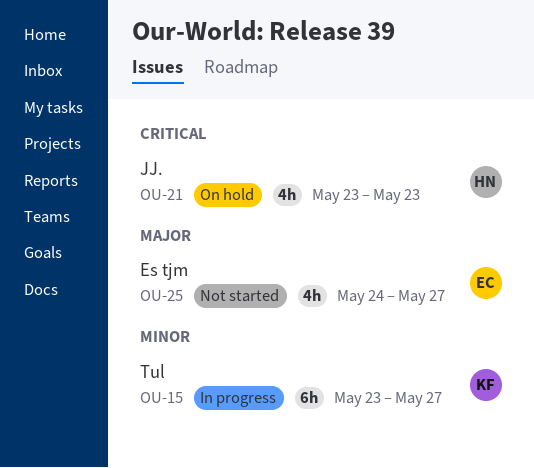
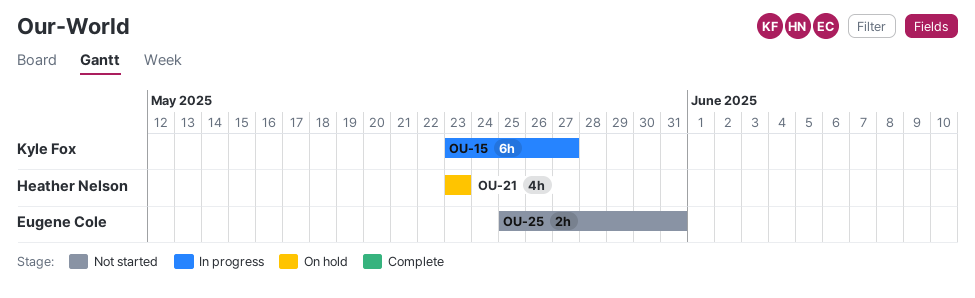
OU-25, estimate: 4h -> 2h
OU-25, start: May 24 -> May 25
OU-25, due: May 27 -> May 31

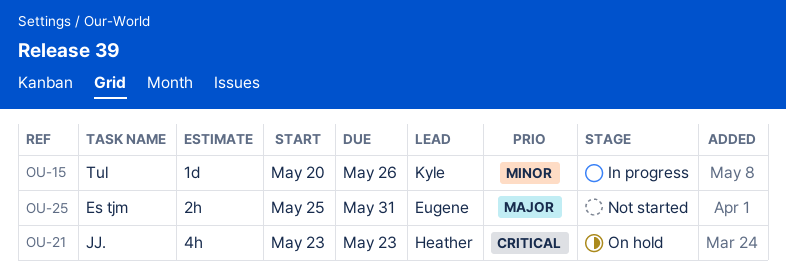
OU-15, estimate: 6h -> 1d
OU-15, start: May 23 -> May 20
OU-15, due: May 27 -> May 26

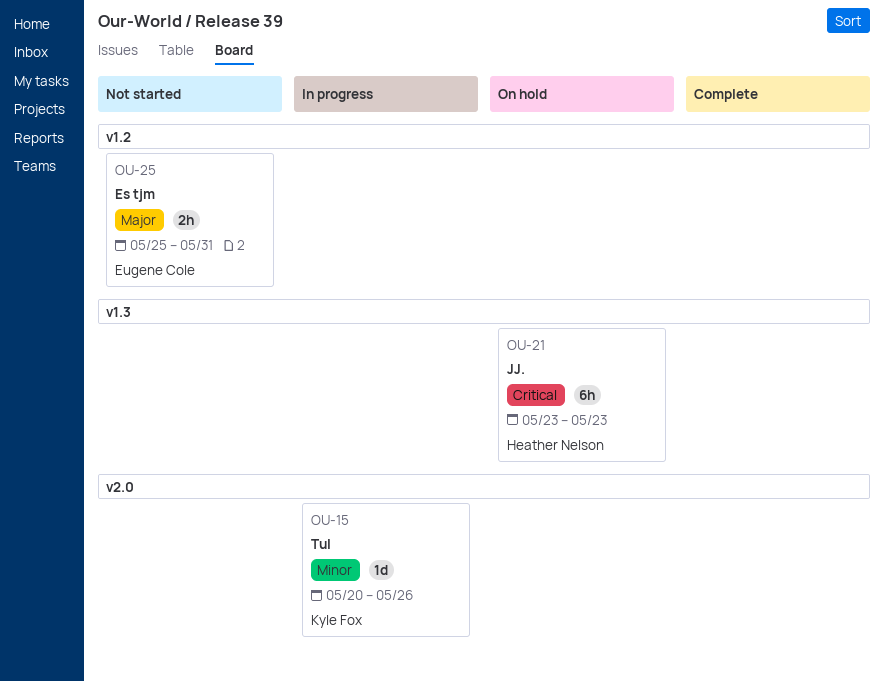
OU-21, estimate: 4h -> 6h

